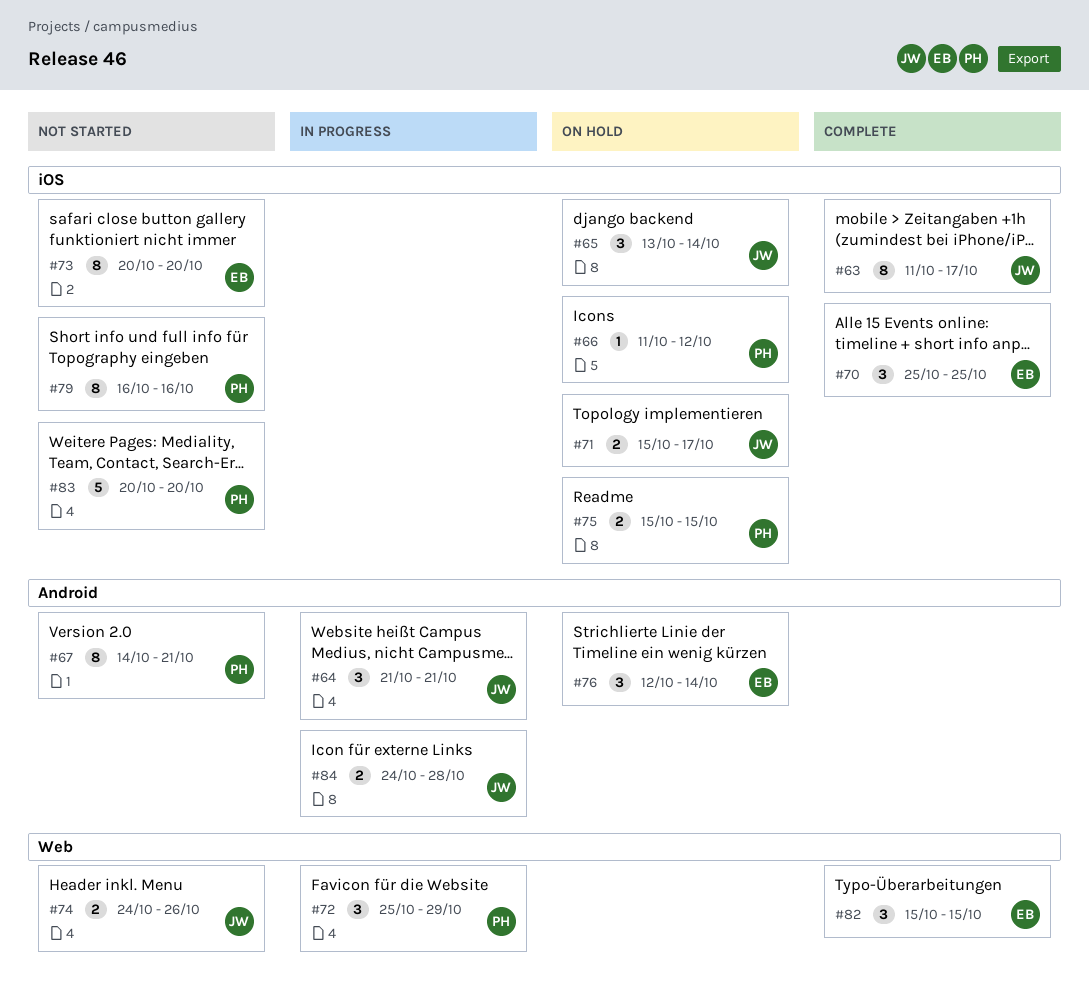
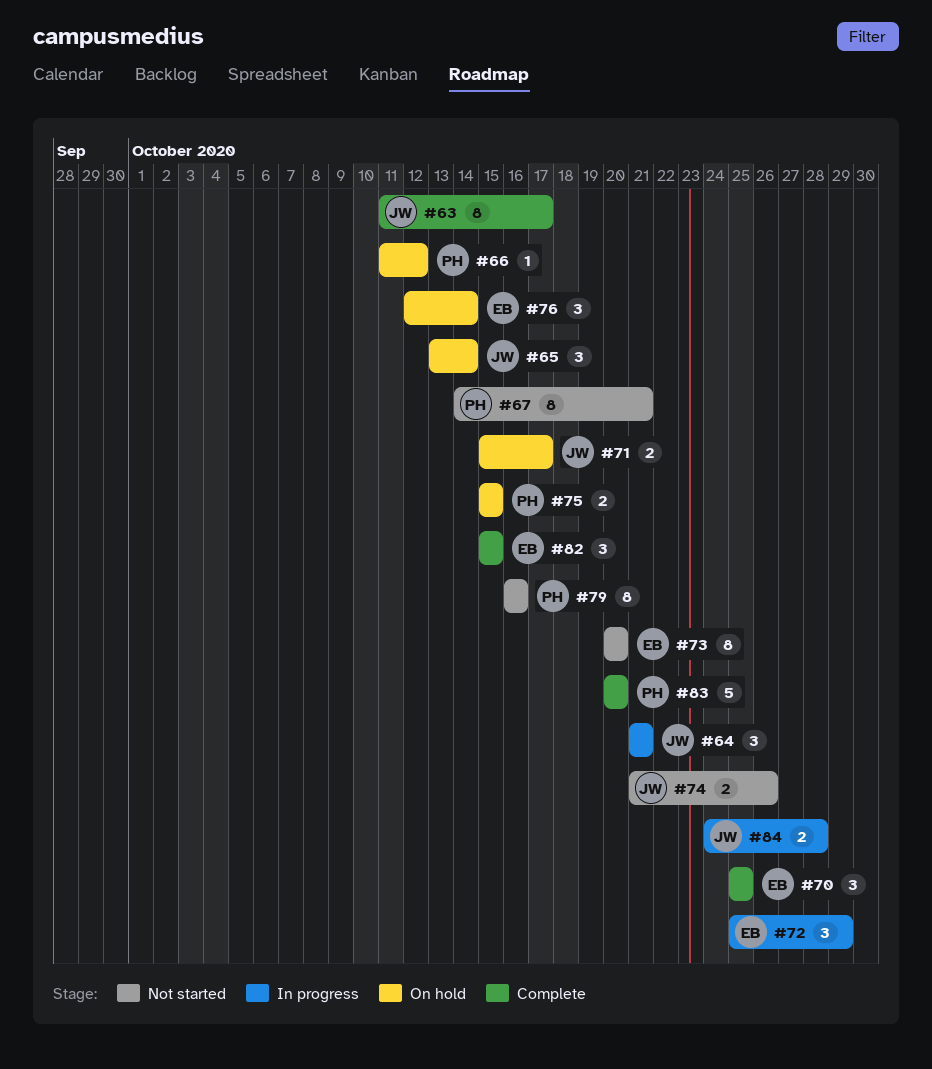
#72, owner: PH -> EB
#74, start: Oct 24 -> Oct 21
#83, status: Not started -> Complete

